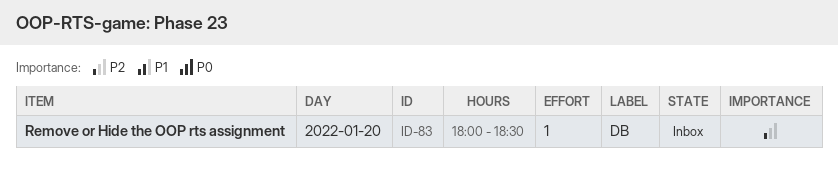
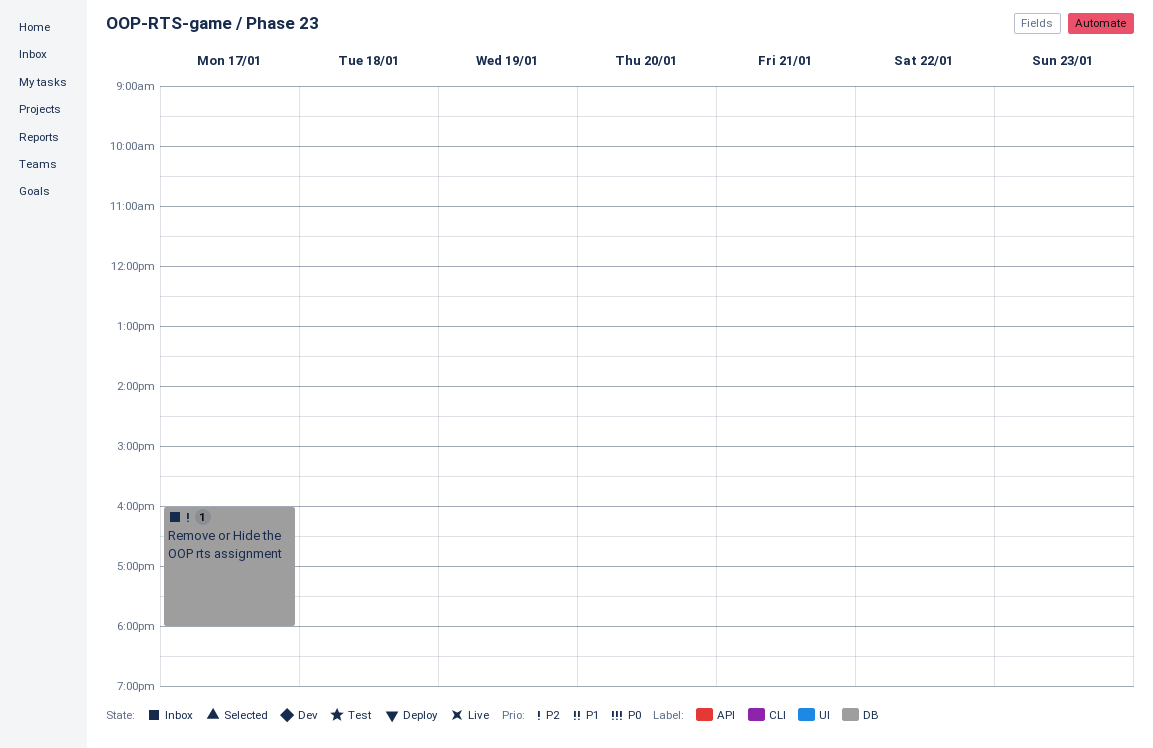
Remove or Hide the OOP rts assignment, day: Jan 20 -> Jan 17
Remove or Hide the OOP rts assignment, begins: 18:00 -> 16:00
Remove or Hide the OOP rts assignment, ends: 18:30 -> 18:00

